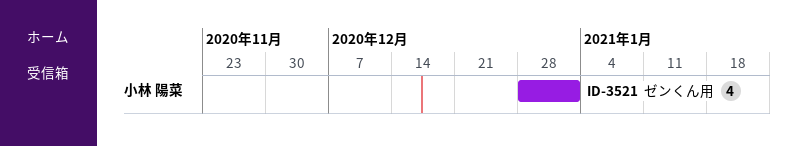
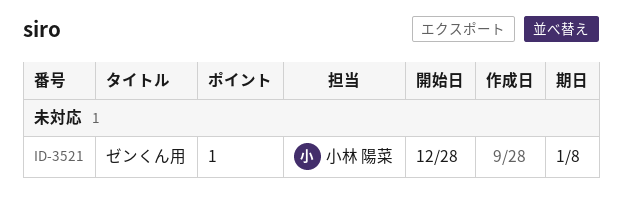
ID-3521, estimate: 4 -> 1
ID-3521, due: Jan 1 -> Jan 8

